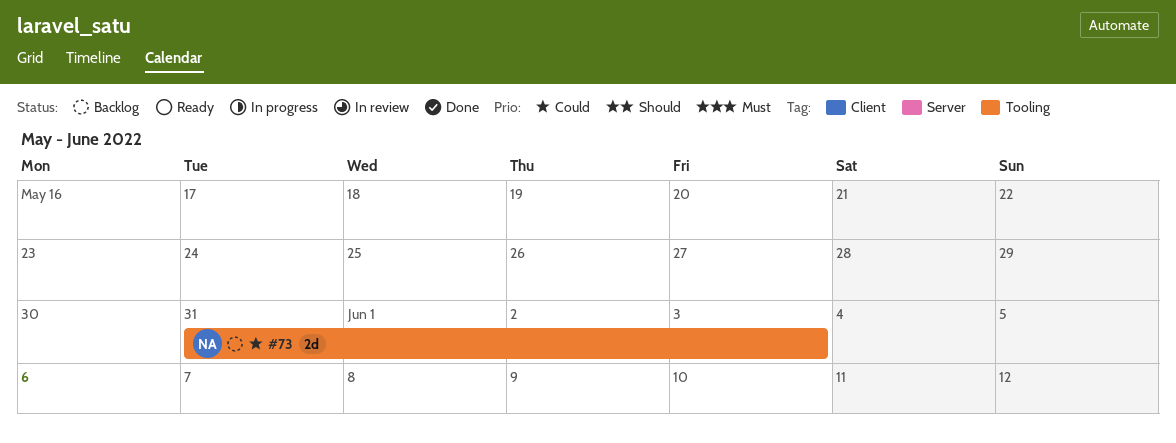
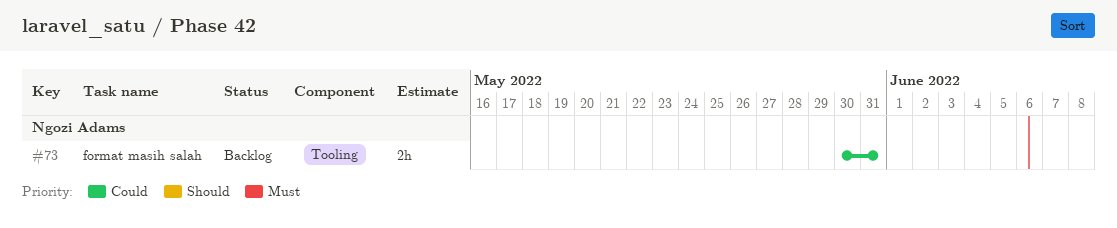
#73, estimate: 2d -> 2h
#73, start: May 31 -> May 30
#73, due: Jun 3 -> May 31

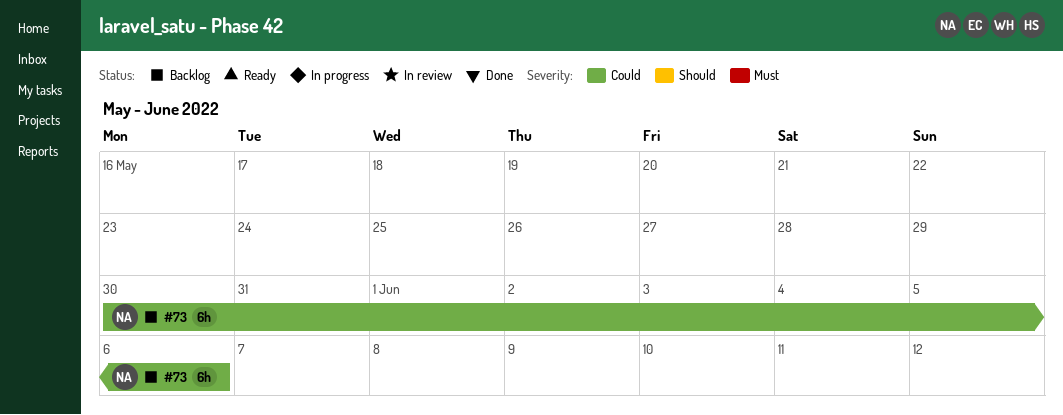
#73, estimate: 2h -> 6h
#73, due: May 31 -> Jun 6

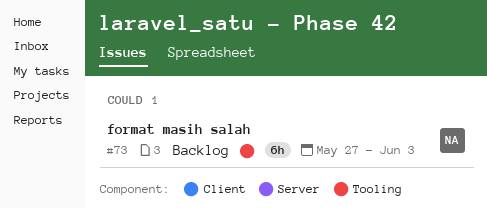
#73, start: May 30 -> May 27
#73, due: Jun 6 -> Jun 3

